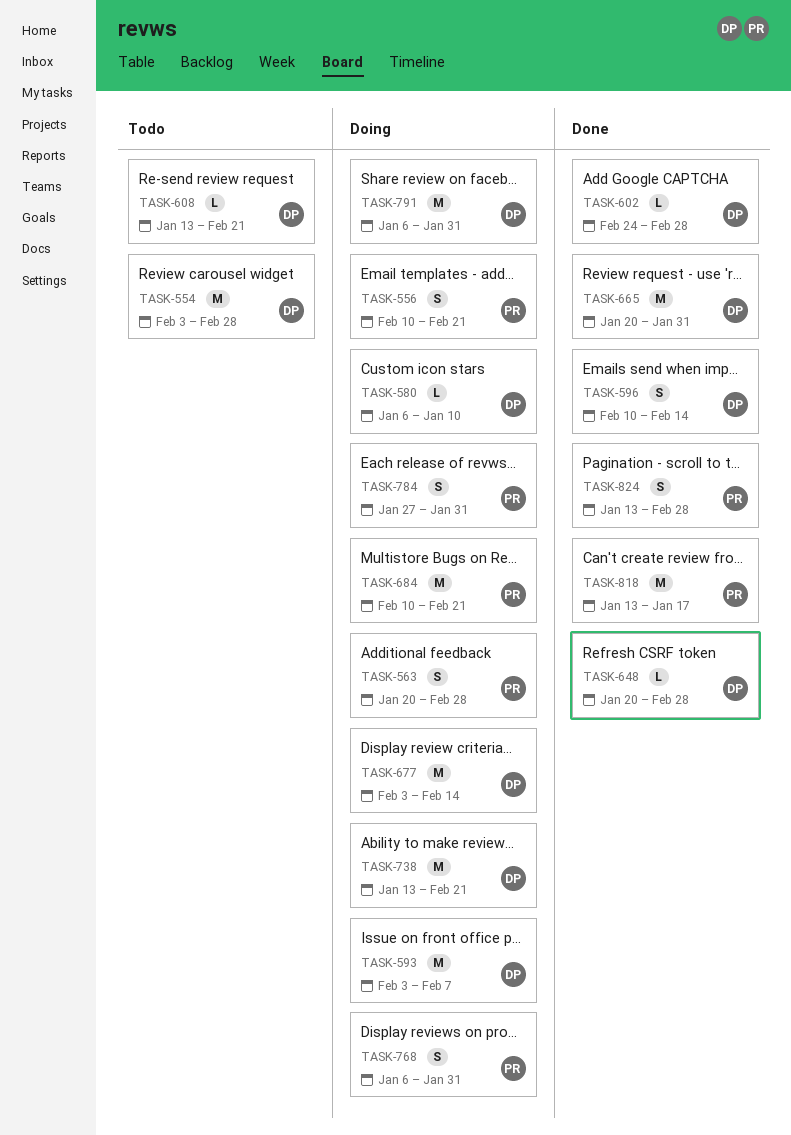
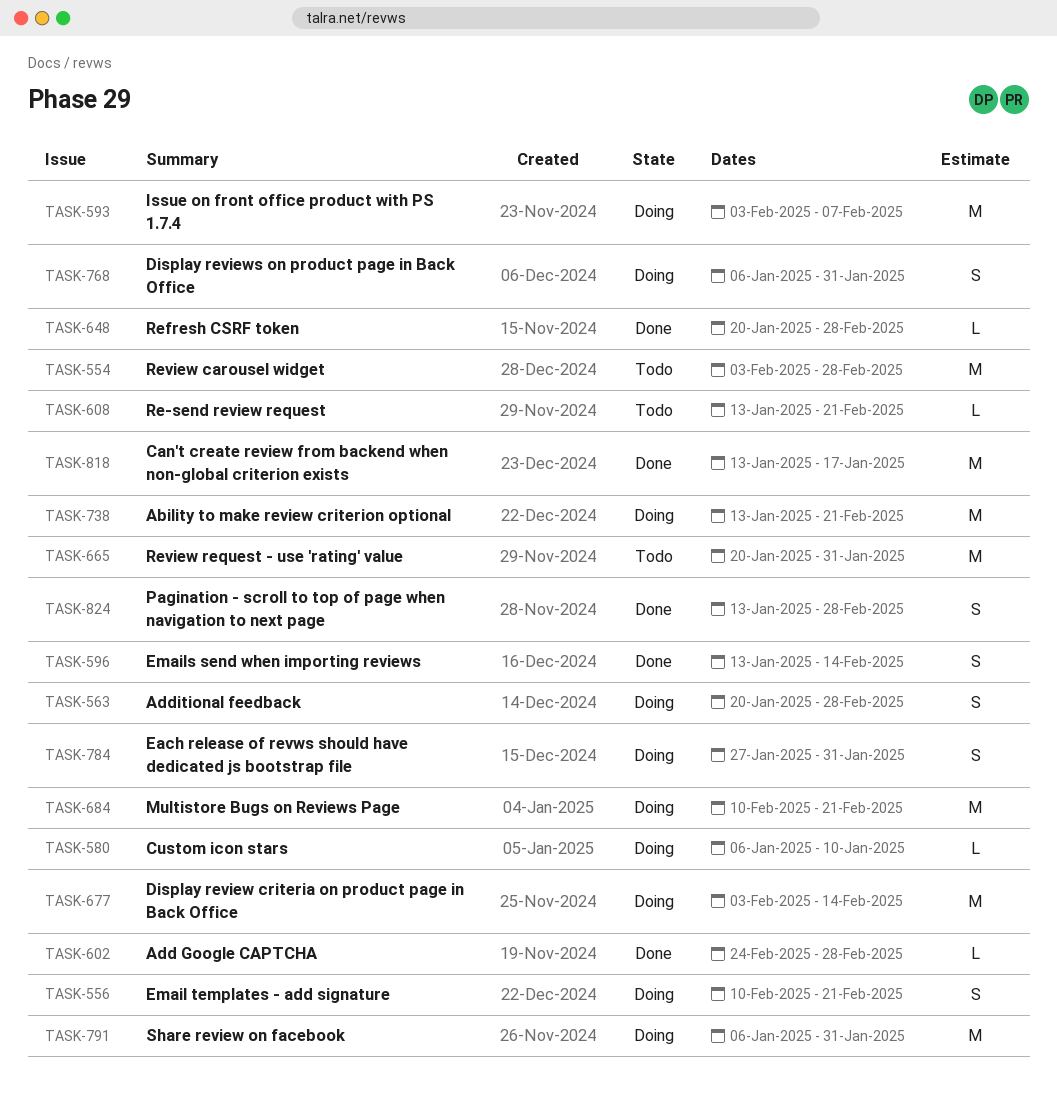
TASK-596, start: Feb 10 -> Jan 13
TASK-665, status: Done -> Todo

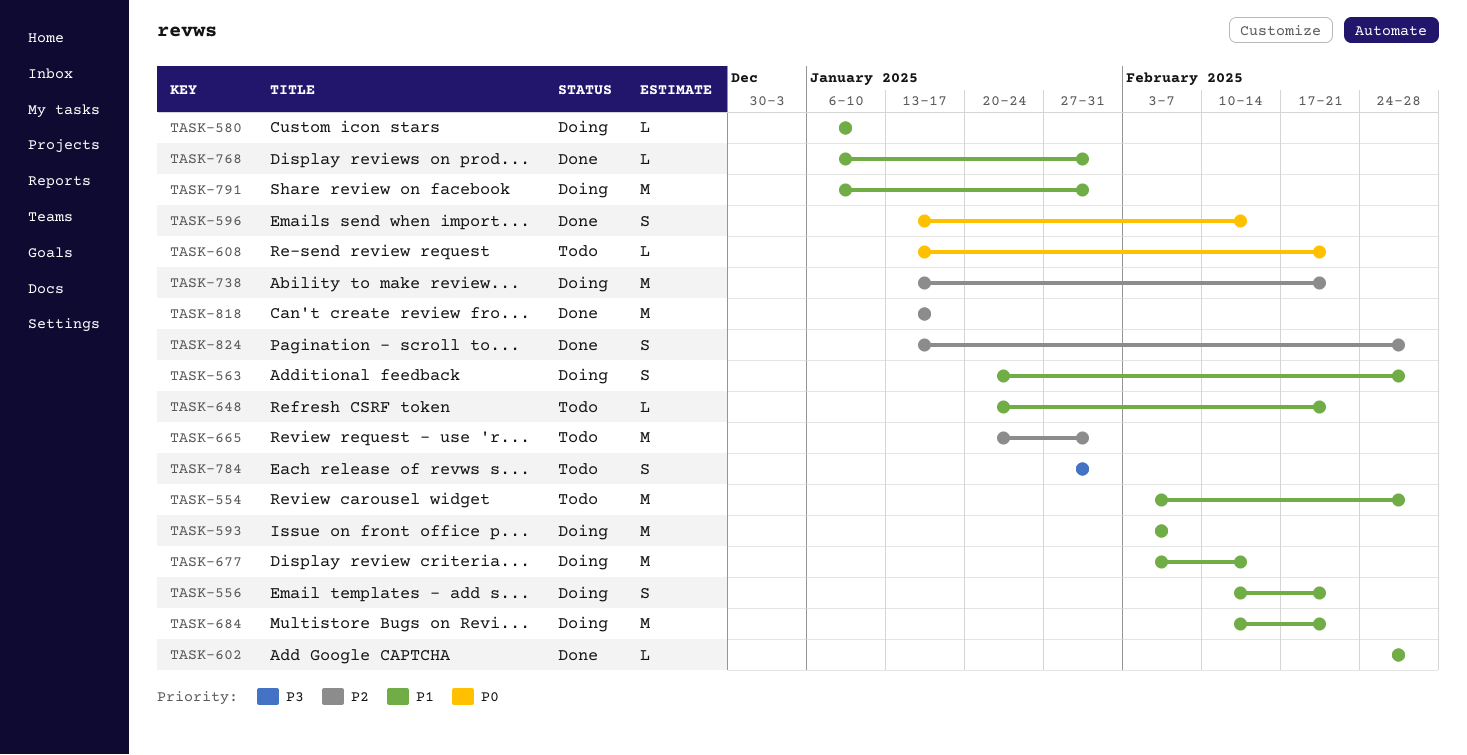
TASK-648, status: Done -> Todo
TASK-648, due: Feb 28 -> Feb 21
TASK-768, status: Doing -> Done
TASK-768, estimate: S -> L
TASK-784, status: Doing -> Todo

